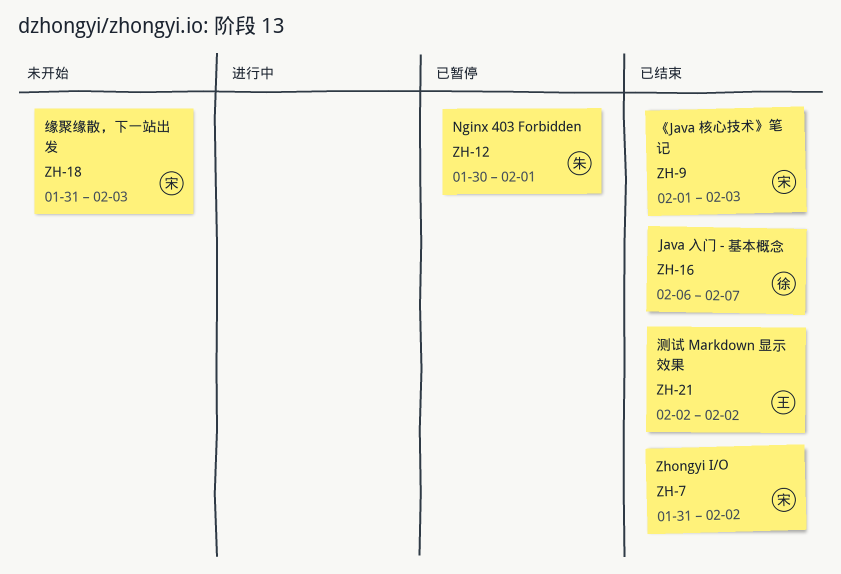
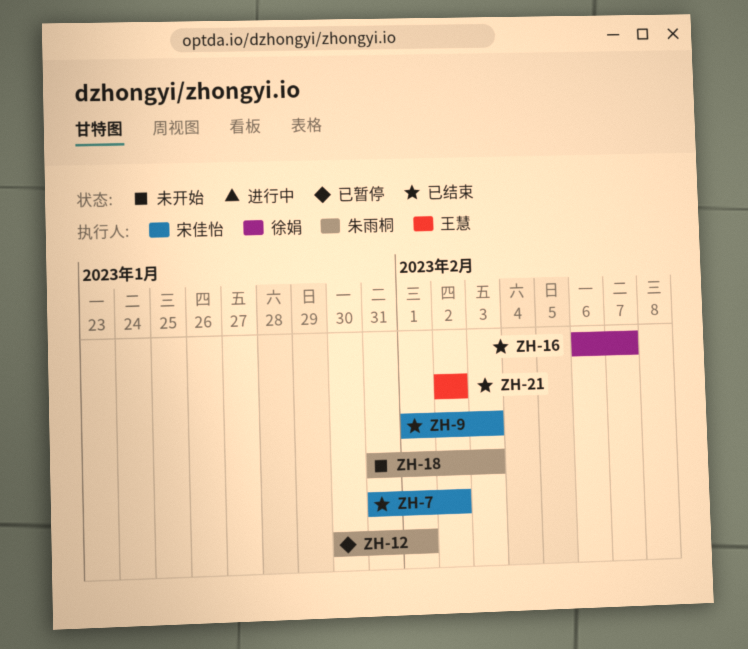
ZH-18, owner: 宋佳怡 -> 朱雨桐

